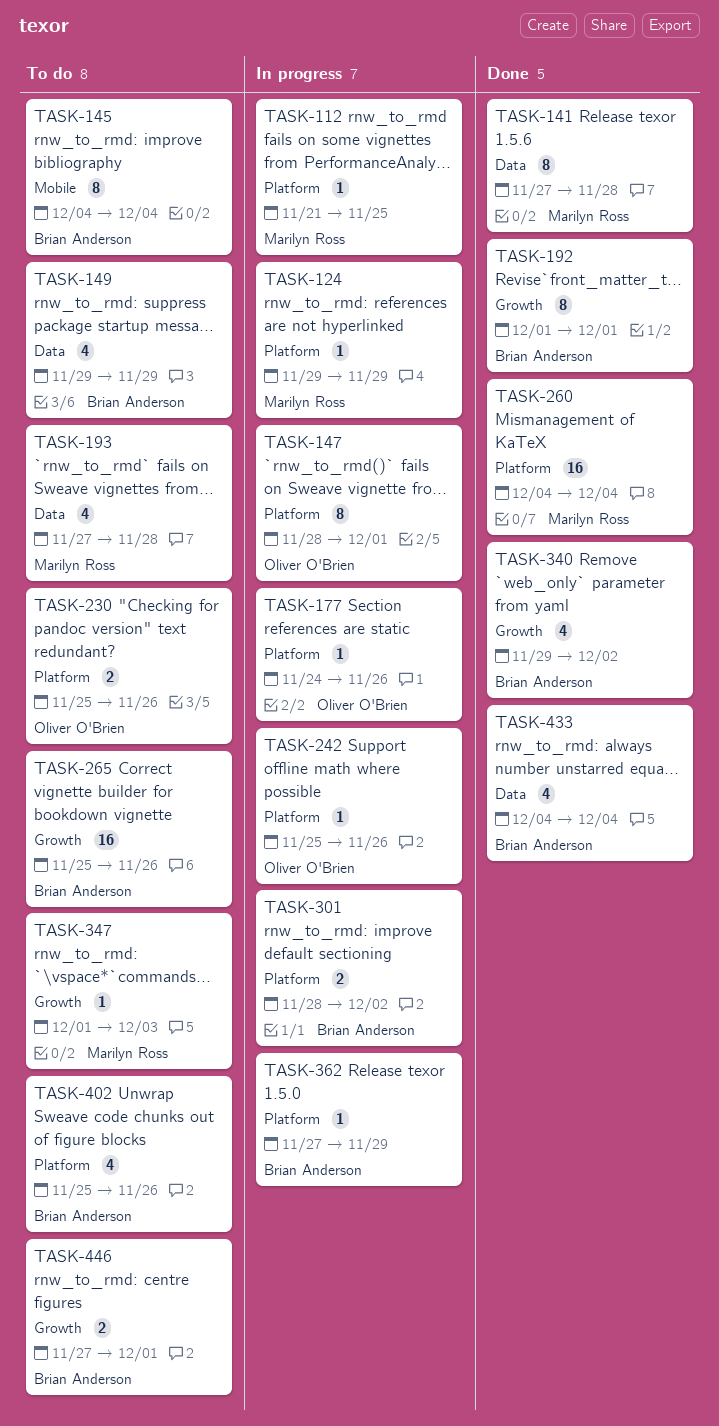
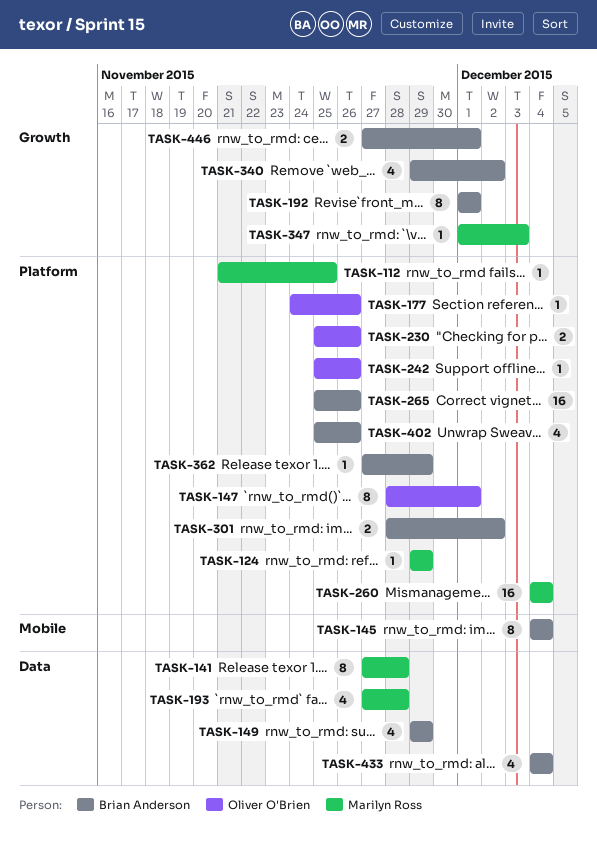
TASK-265, label: Growth -> Platform

